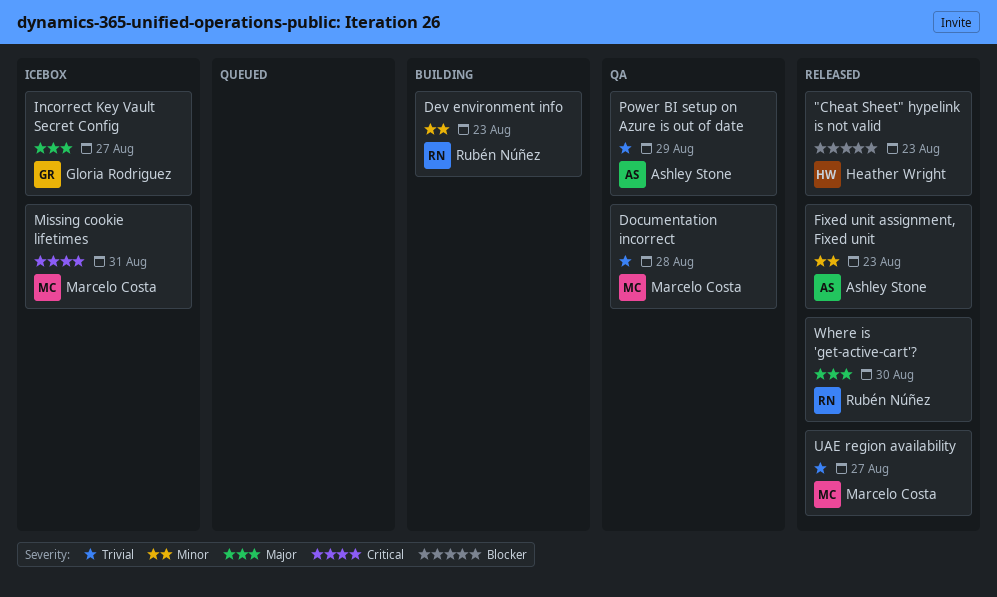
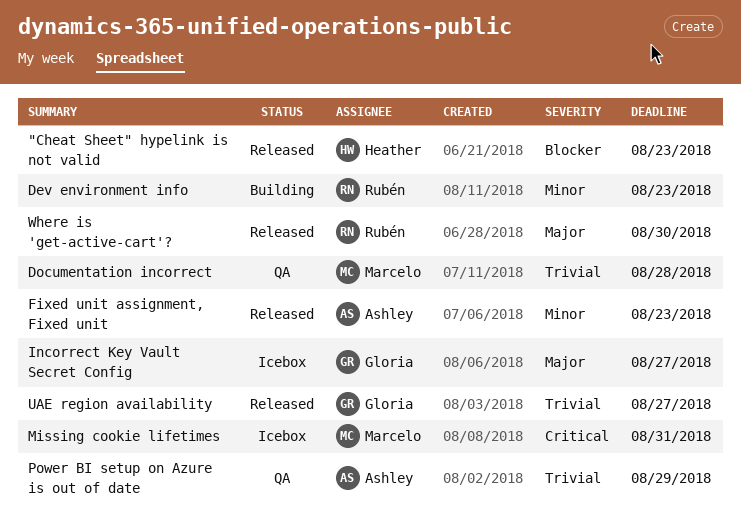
UAE region availability, owner: Marcelo Costa -> Gloria Rodriguez

